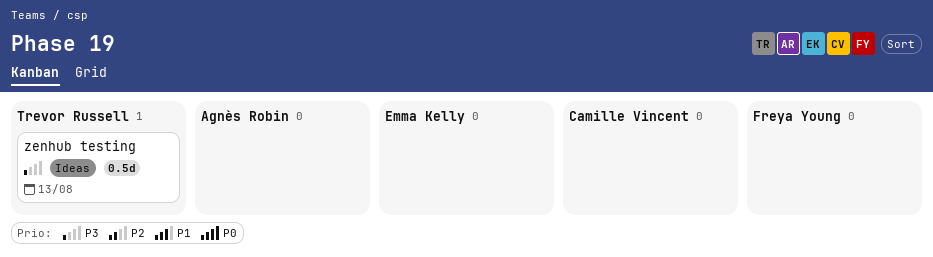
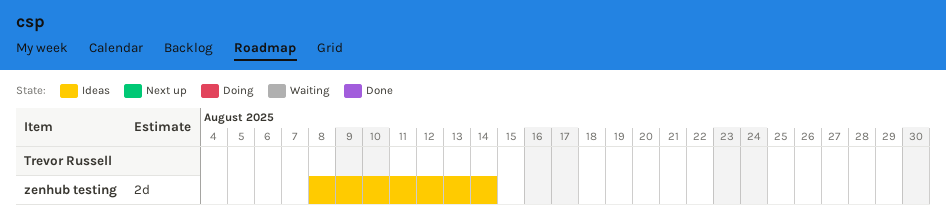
zenhub testing, estimate: 0.5d -> 2d
zenhub testing, due: Aug 13 -> Aug 14

